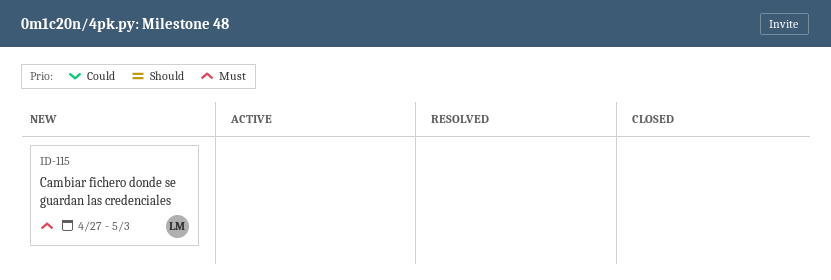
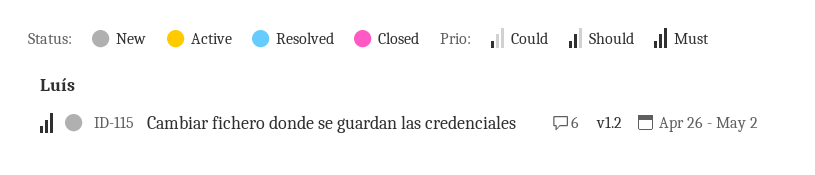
ID-115, start: Apr 27 -> Apr 26
ID-115, due: May 3 -> May 2

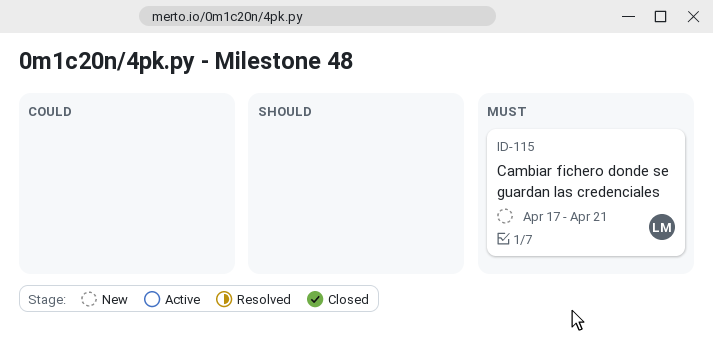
ID-115, start: Apr 26 -> Apr 17
ID-115, due: May 2 -> Apr 21

